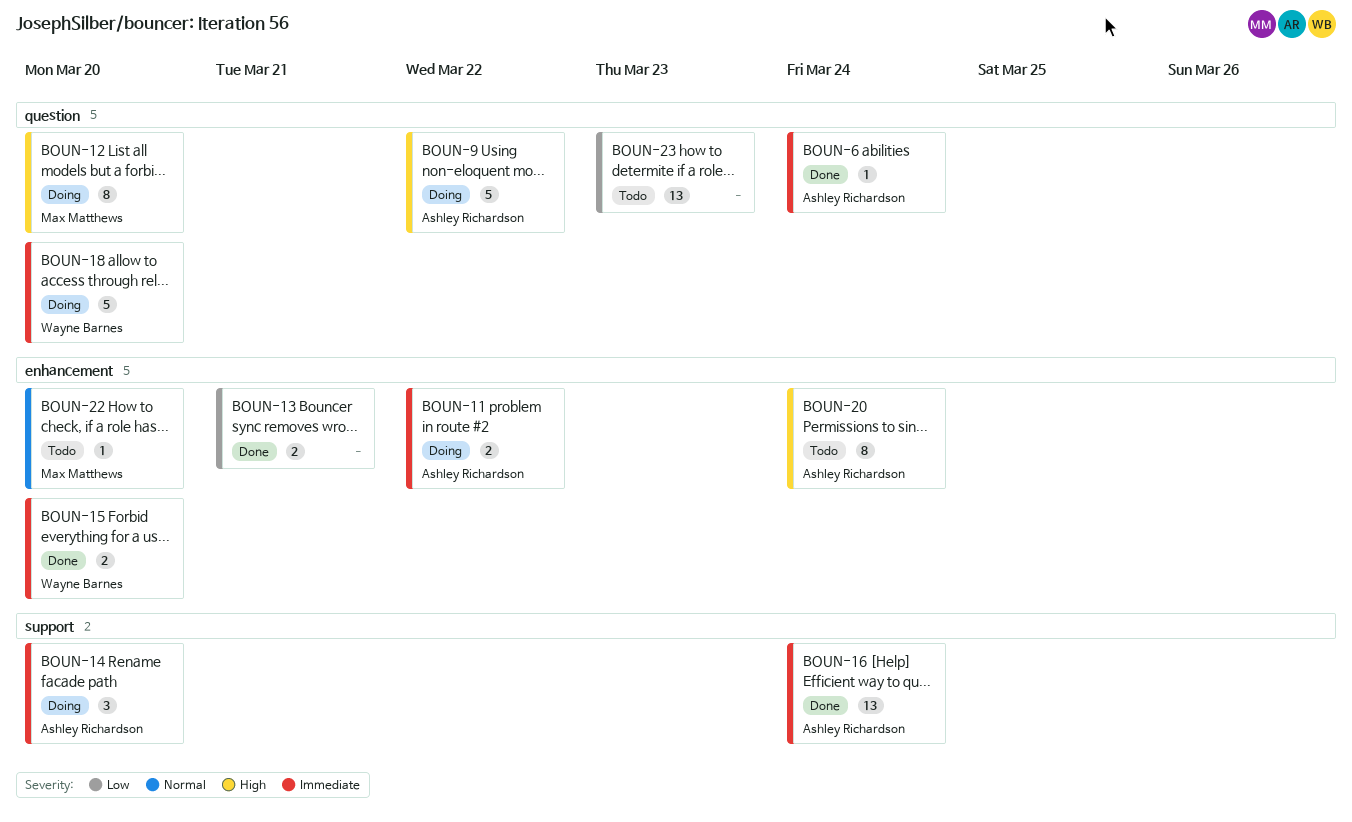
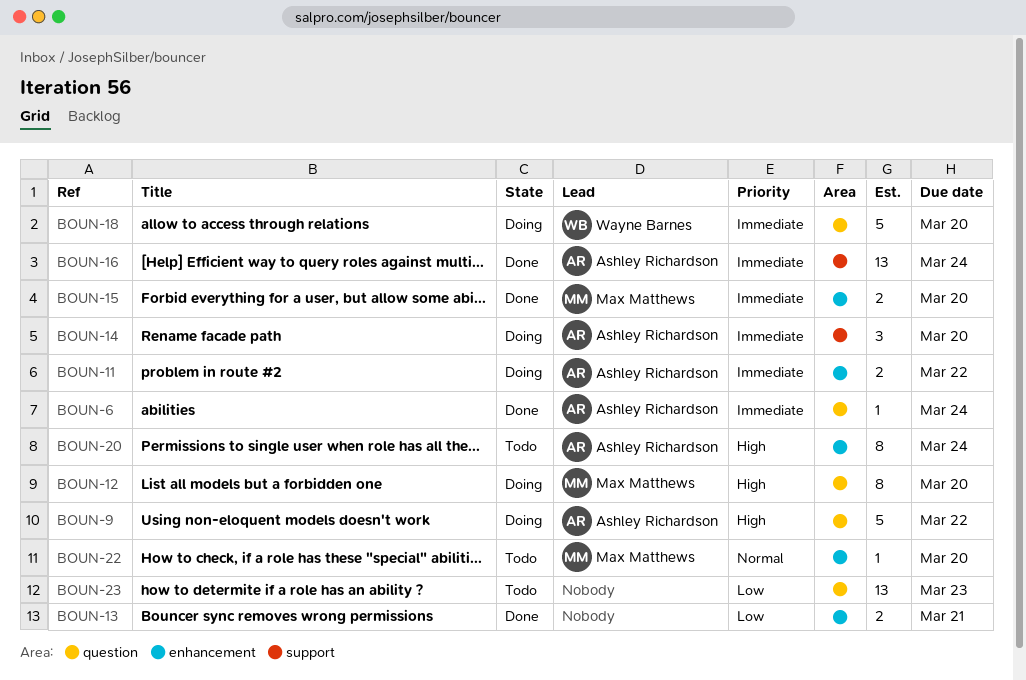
BOUN-15, owner: Wayne Barnes -> Max Matthews

